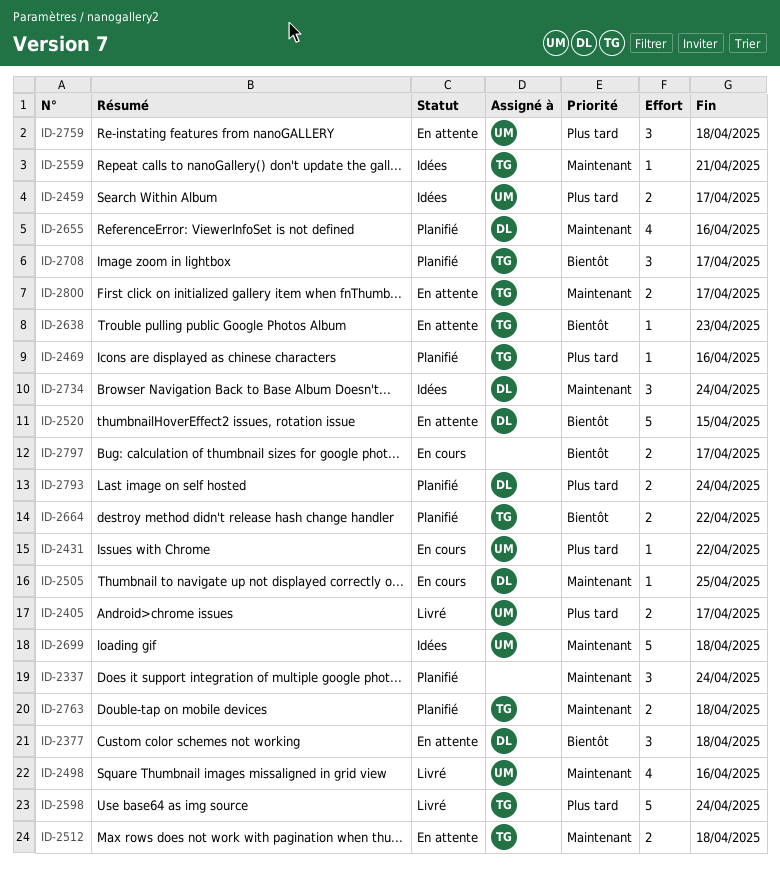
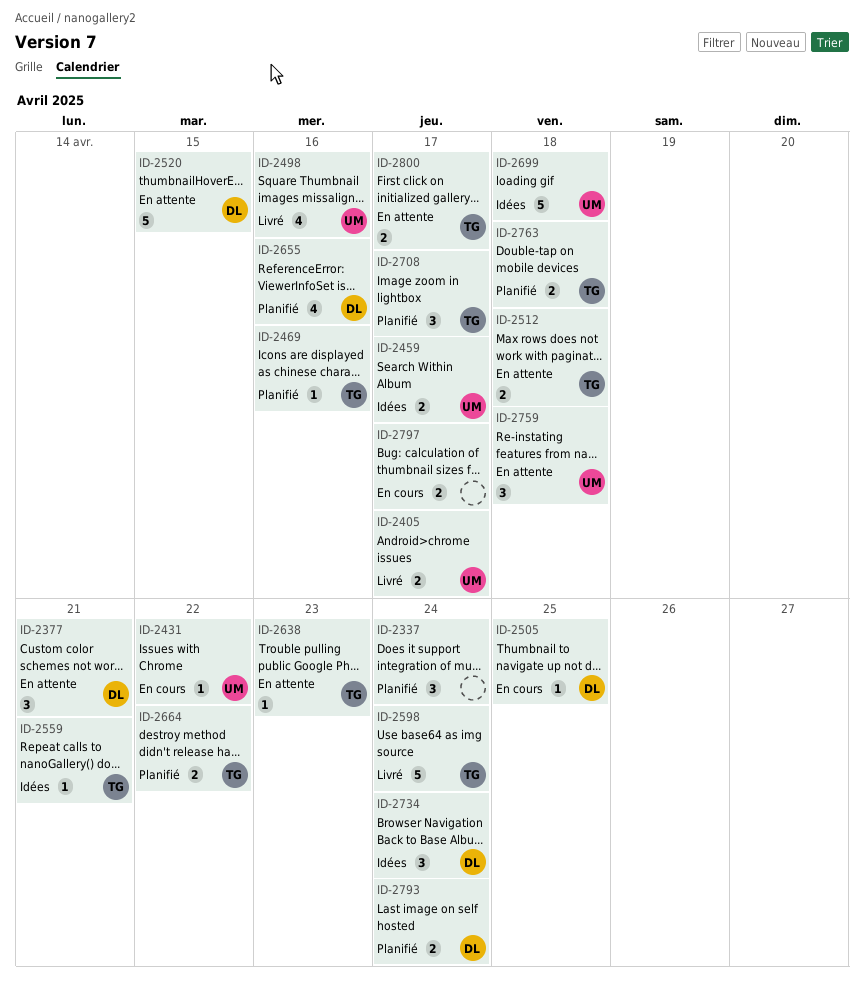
ID-2377, due: Apr 18 -> Apr 21

